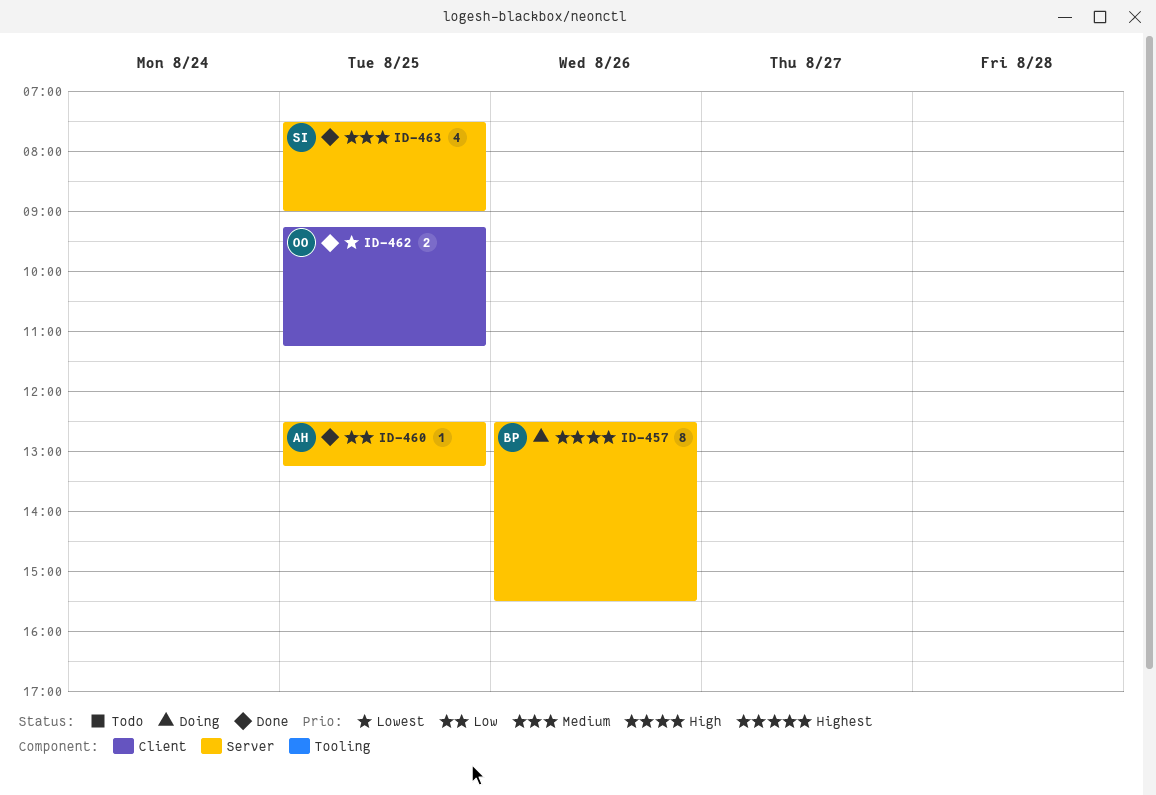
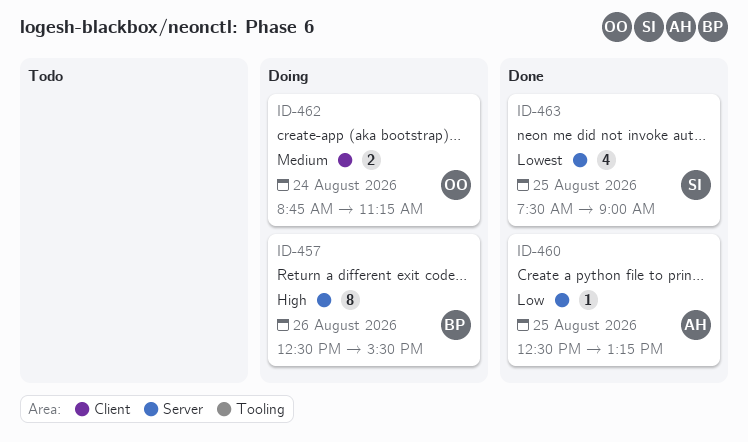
ID-462, status: Done -> Doing
ID-462, priority: Lowest -> Medium
ID-462, day: Aug 25 -> Aug 24
ID-462, begins: 09:15 -> 08:45
ID-463, priority: Medium -> Lowest

